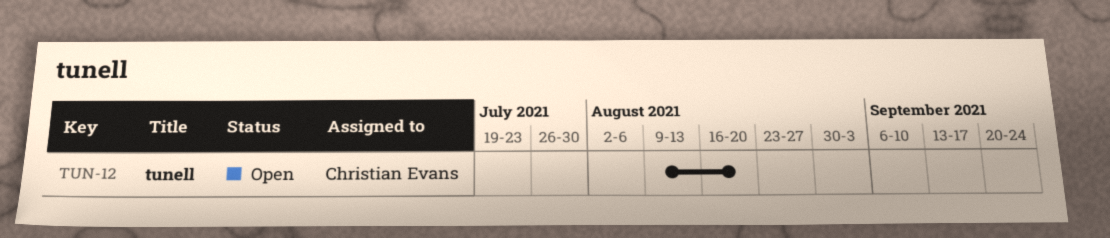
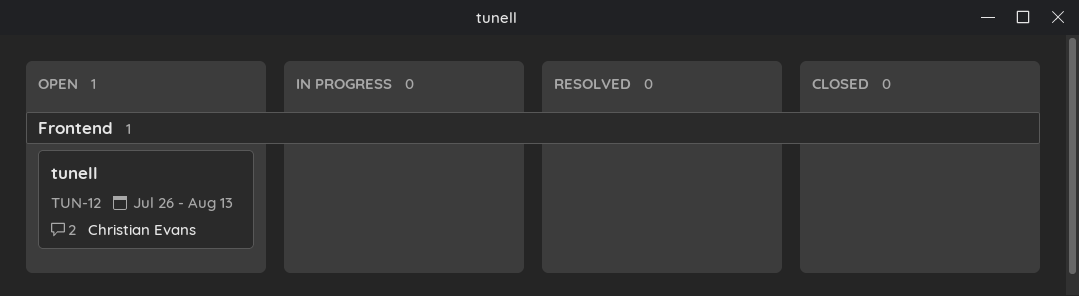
TUN-12, start: Aug 9 -> Jul 26
TUN-12, due: Aug 20 -> Aug 13

